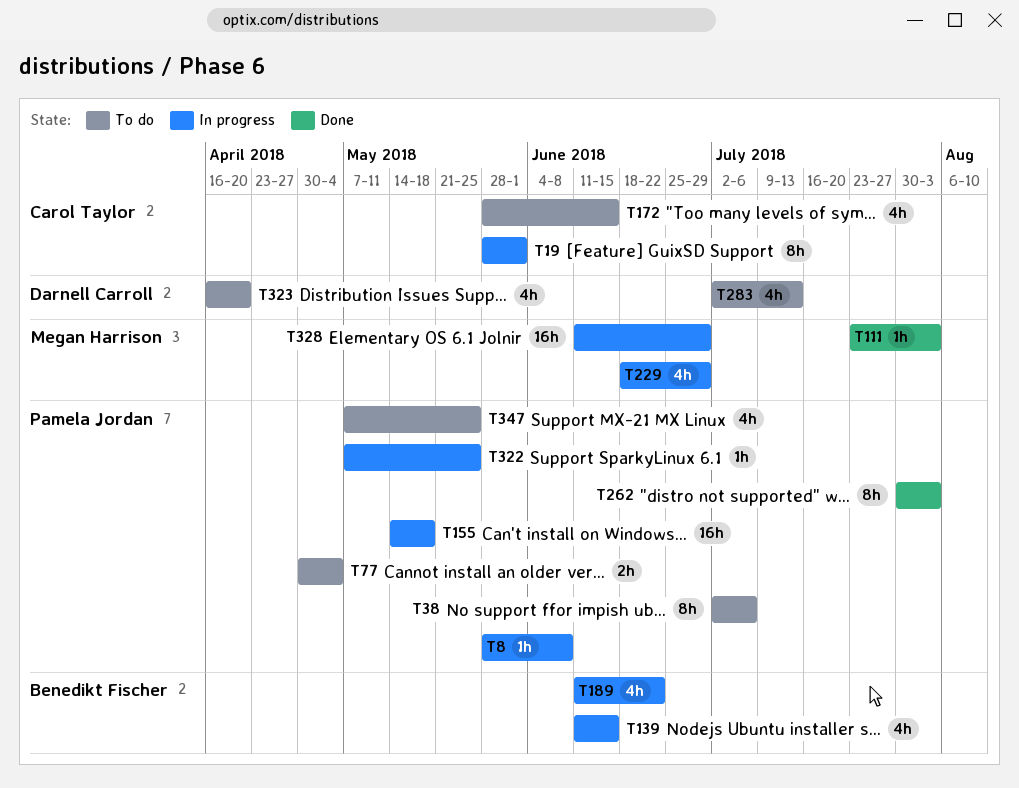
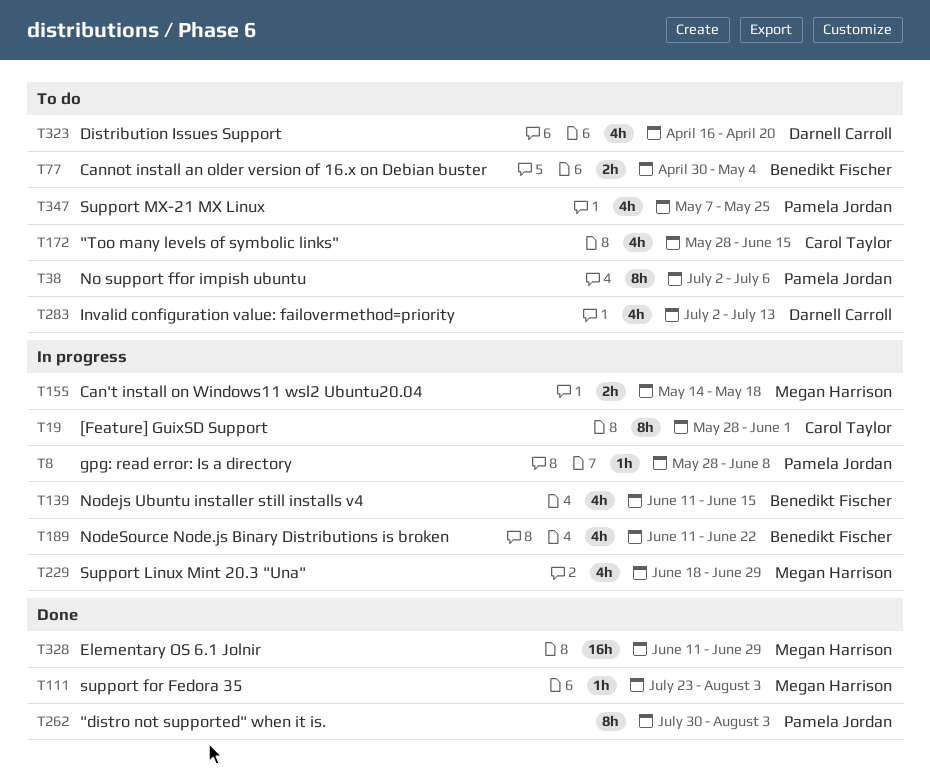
T77, owner: Pamela Jordan -> Benedikt Fischer
T155, owner: Pamela Jordan -> Megan Harrison
T155, estimate: 16h -> 2h
T322: present -> none
T328, status: In progress -> Done

